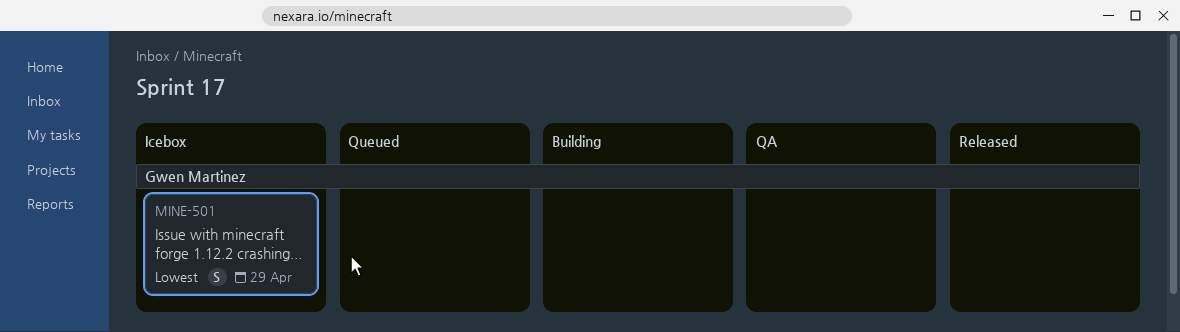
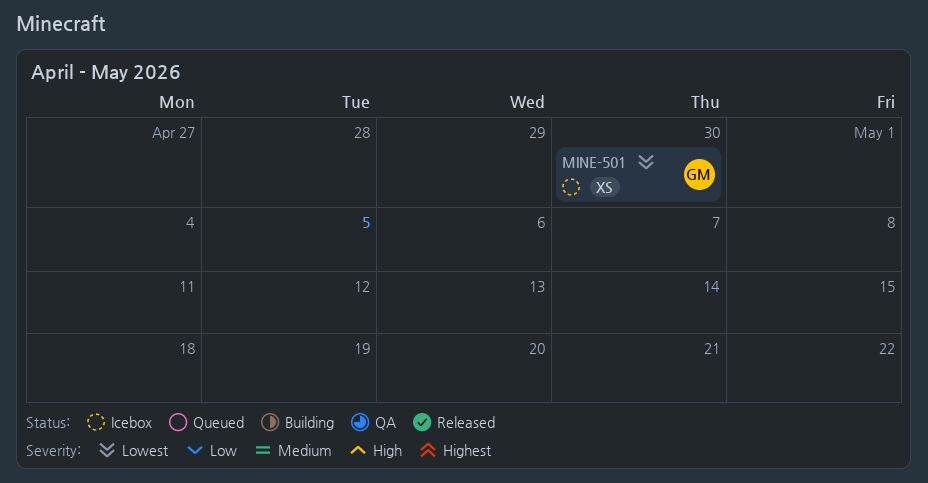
MINE-501, estimate: S -> XS
MINE-501, due: Apr 29 -> Apr 30

